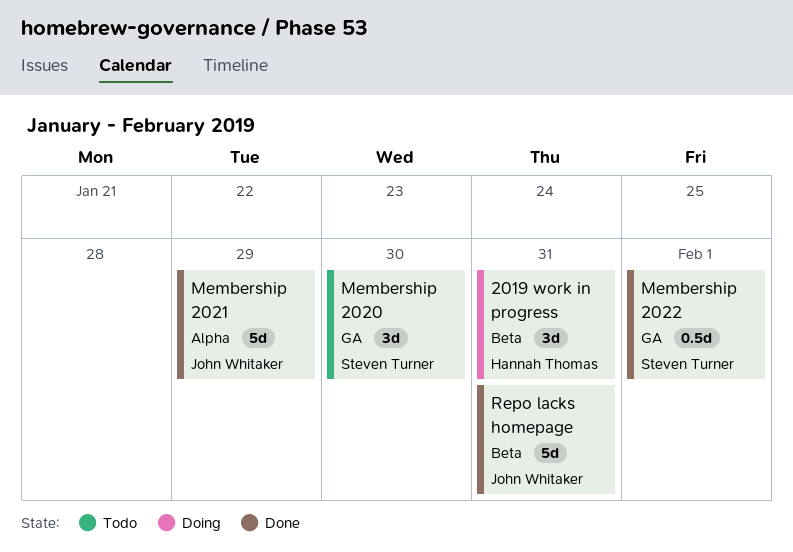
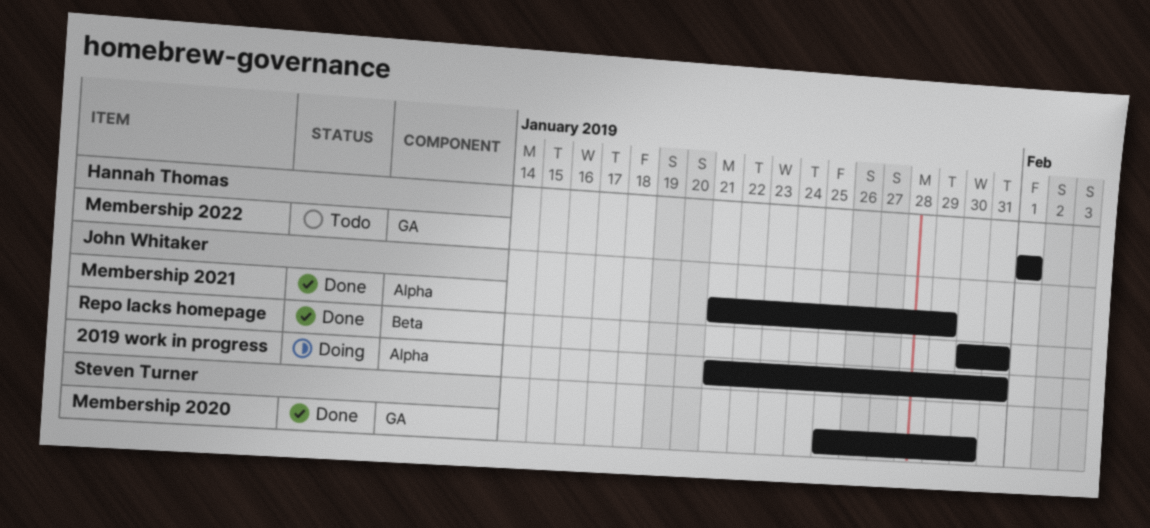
2019 work in progress, owner: Hannah Thomas -> John Whitaker
2019 work in progress, label: Beta -> Alpha
Membership 2020, status: Todo -> Done
Membership 2022, status: Done -> Todo
Membership 2022, owner: Steven Turner -> Hannah Thomas

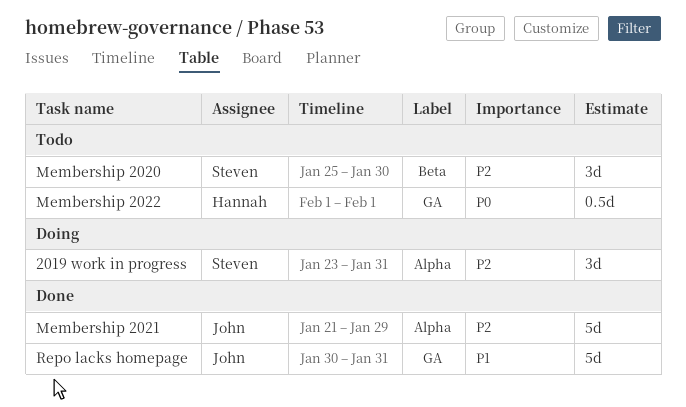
2019 work in progress, owner: John Whitaker -> Steven Turner
2019 work in progress, start: Jan 21 -> Jan 23
Membership 2020, status: Done -> Todo
Membership 2020, label: GA -> Beta
Repo lacks homepage, label: Beta -> GA

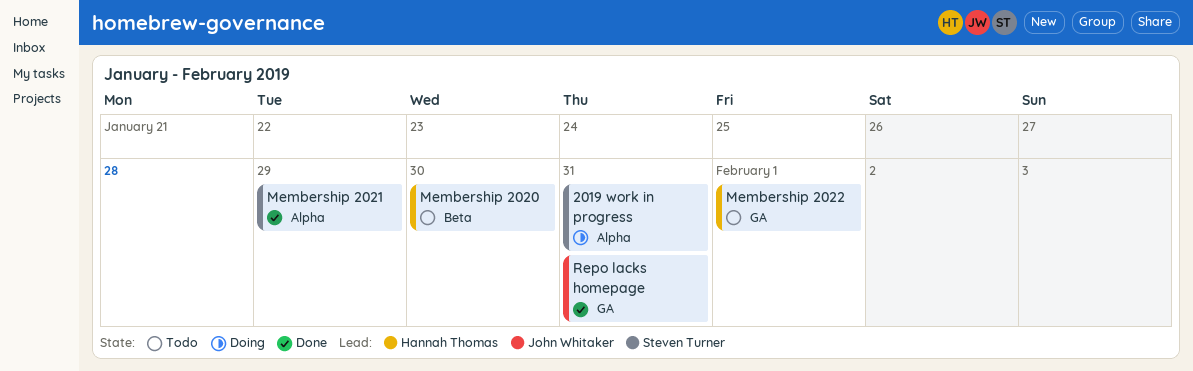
Membership 2020, owner: Steven Turner -> Hannah Thomas
Membership 2021, owner: John Whitaker -> Steven Turner

